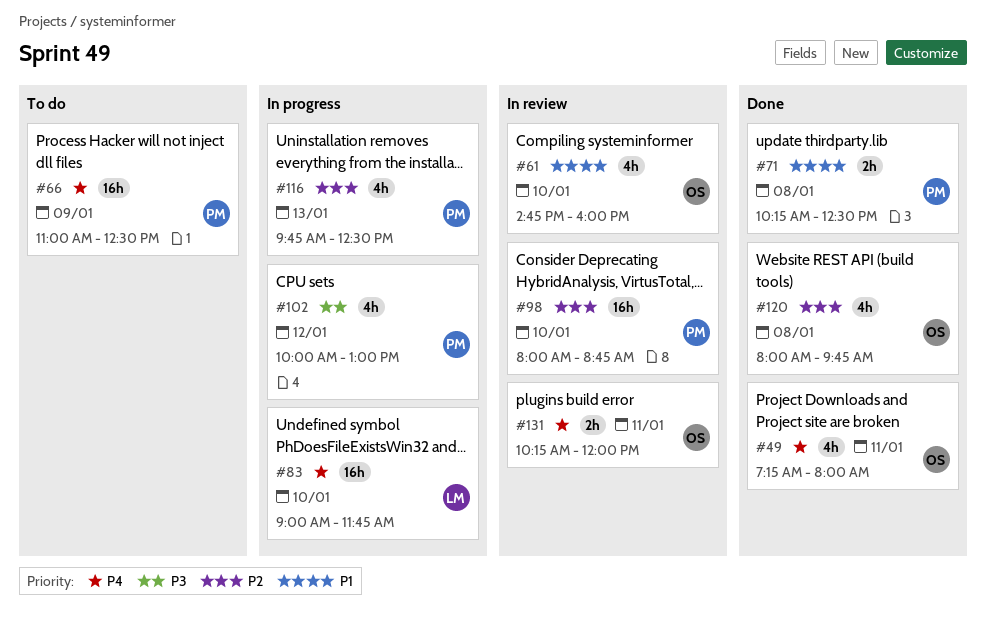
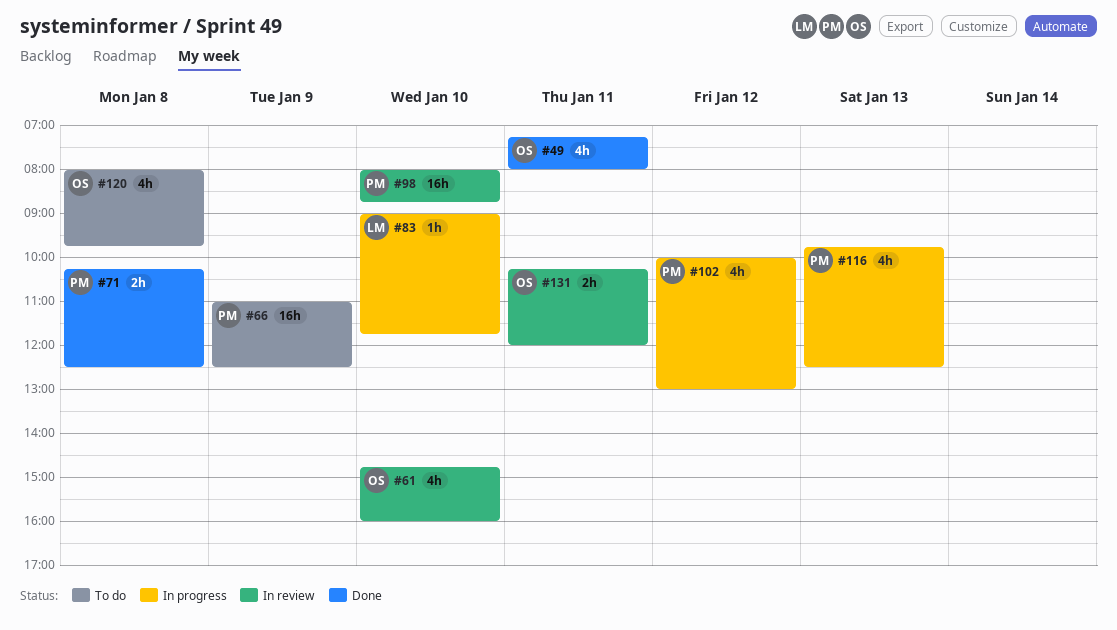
#83, estimate: 16h -> 1h
#120, status: Done -> To do

